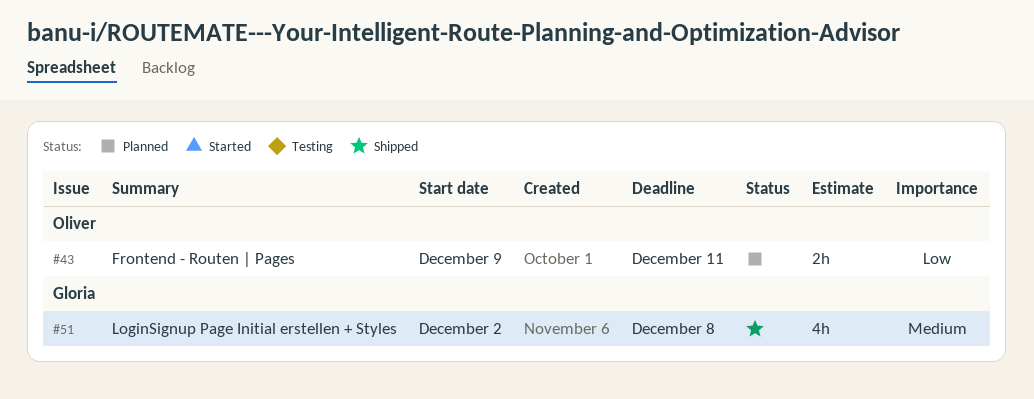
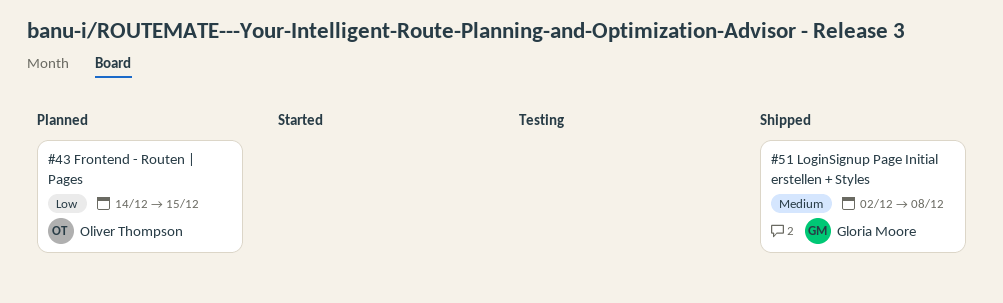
#43, start: Dec 9 -> Dec 14
#43, due: Dec 11 -> Dec 15

